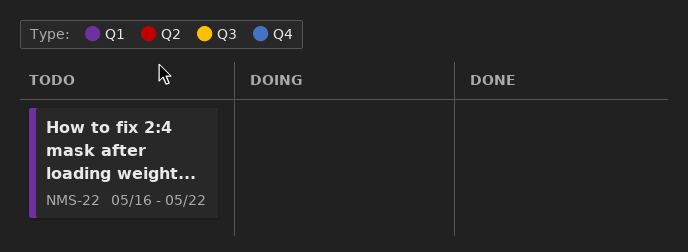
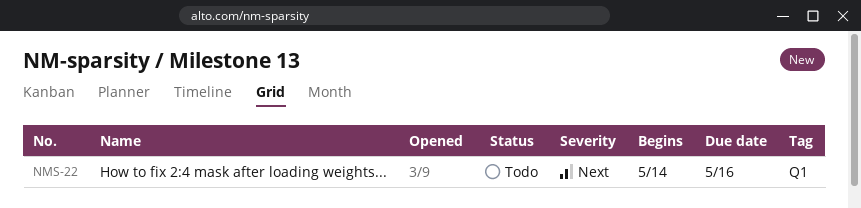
NMS-22, start: May 16 -> May 14
NMS-22, due: May 22 -> May 16

